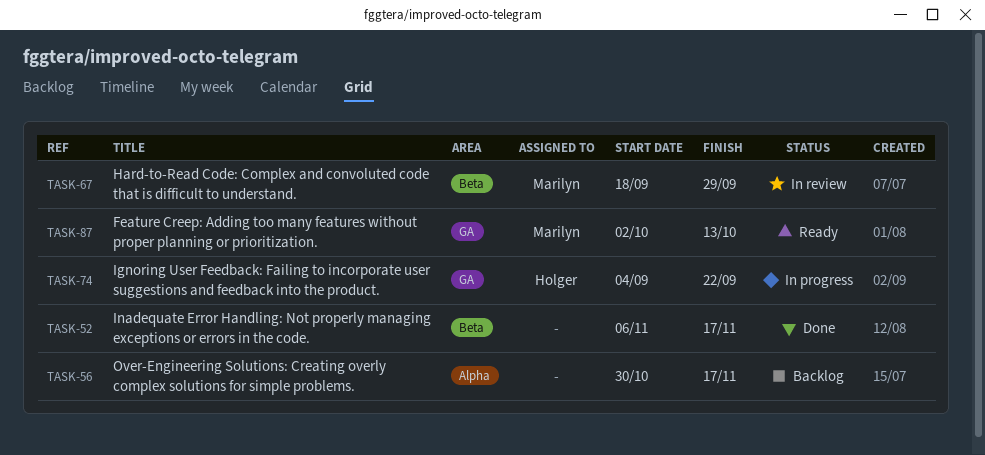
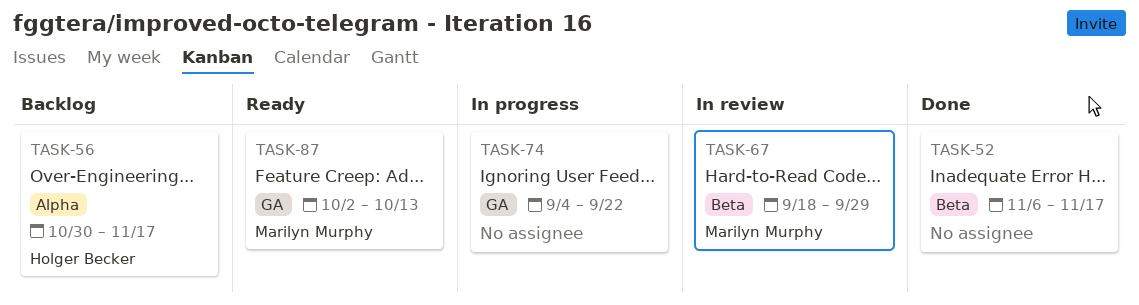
TASK-56, owner: none -> Holger Becker
TASK-74, owner: Holger Becker -> none

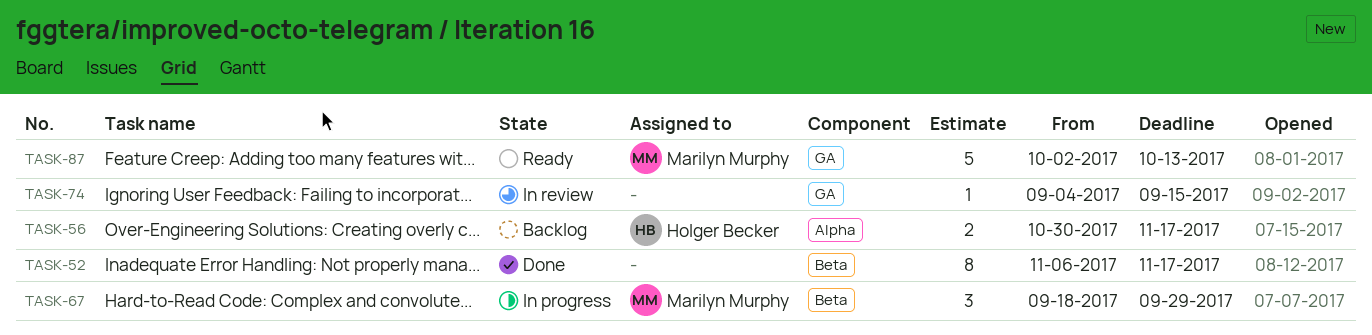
TASK-67, status: In review -> In progress
TASK-74, status: In progress -> In review
TASK-74, due: Sep 22 -> Sep 15

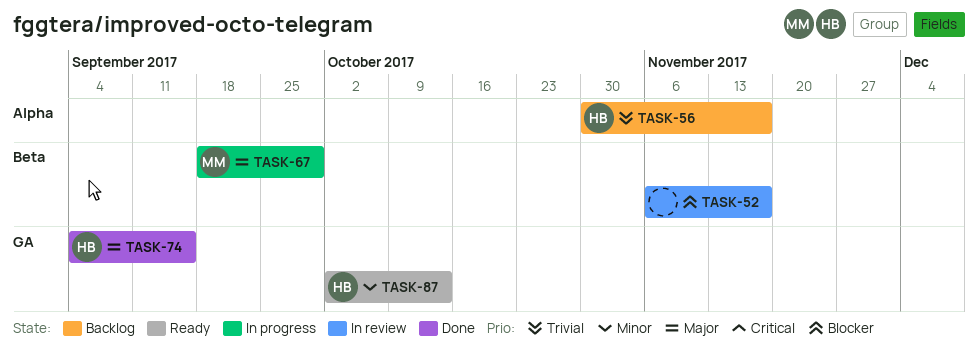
TASK-52, status: Done -> In review
TASK-74, status: In review -> Done
TASK-74, owner: none -> Holger Becker
TASK-87, owner: Marilyn Murphy -> Holger Becker

